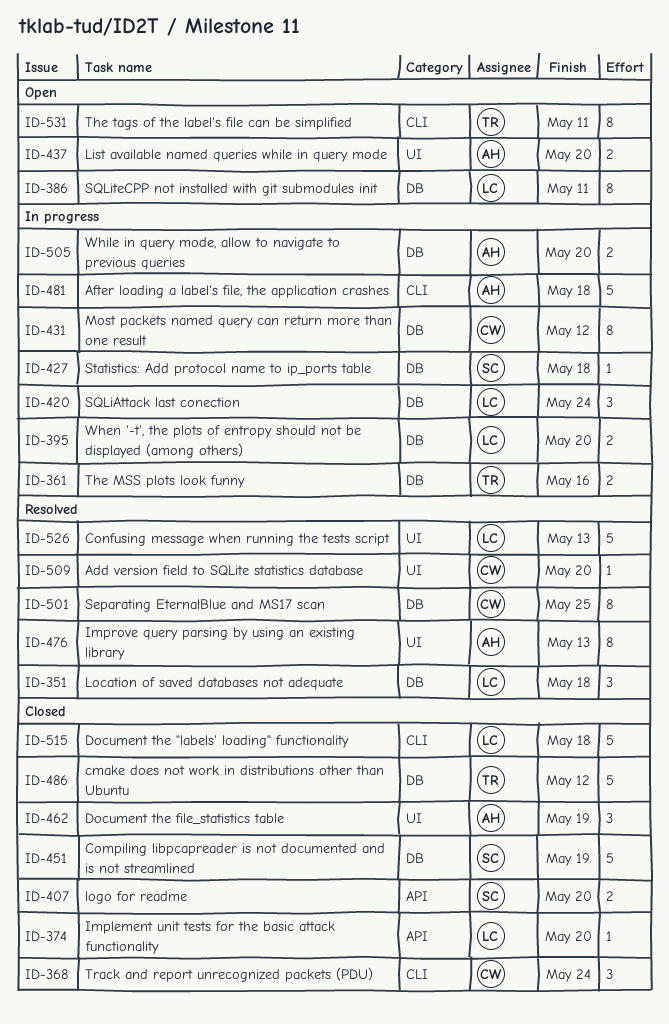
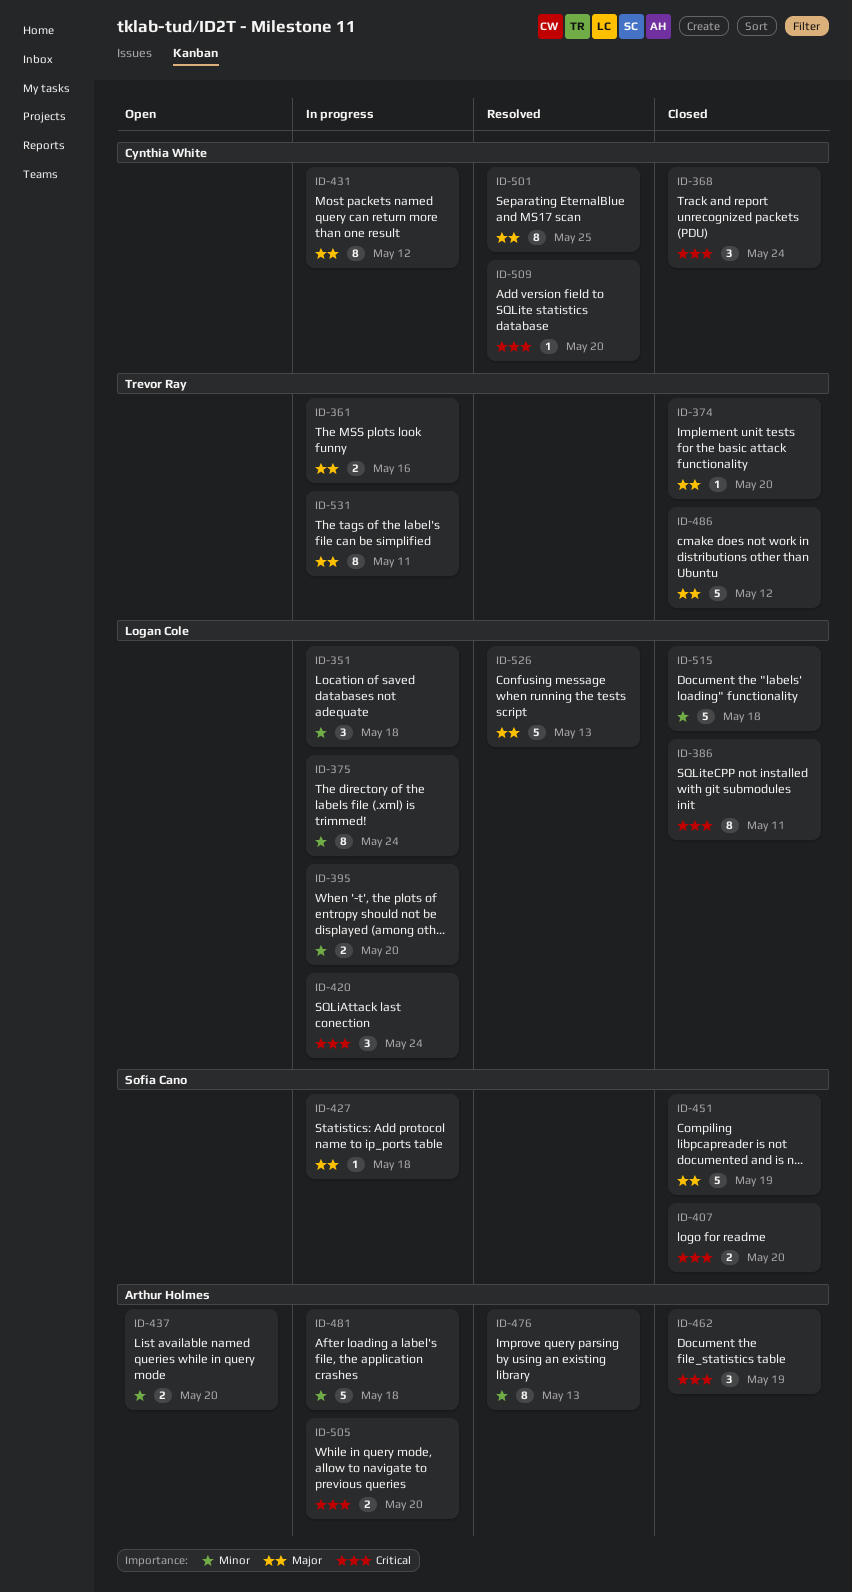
ID-351, status: Resolved -> In progress
ID-374, owner: Logan Cole -> Trevor Ray
ID-375: none -> present
ID-386, status: Open -> Closed
ID-531, status: Open -> In progress

